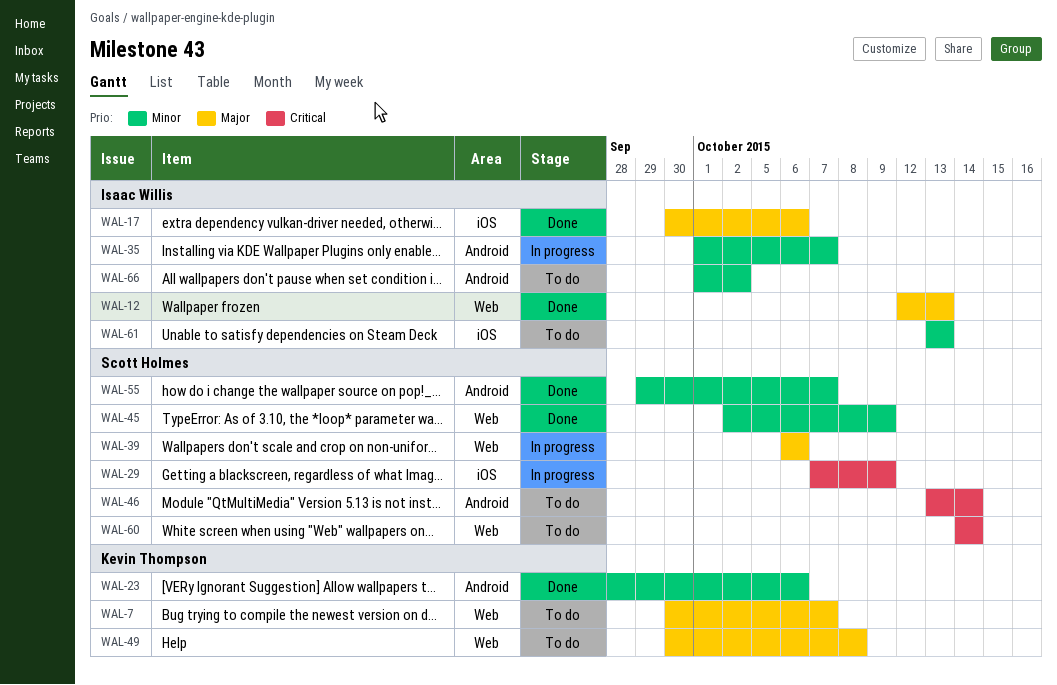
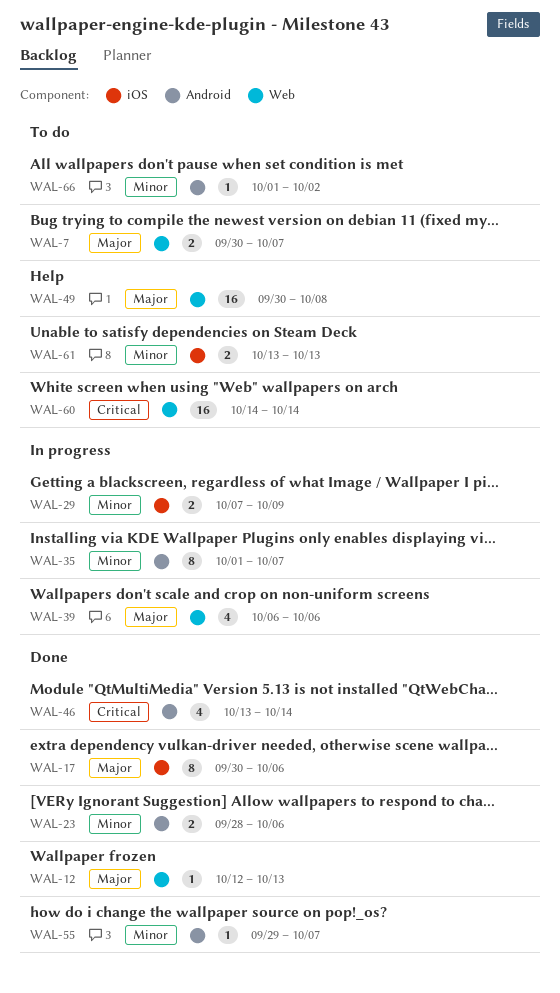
WAL-29, priority: Critical -> Minor
WAL-45: present -> none
WAL-46, status: To do -> Done

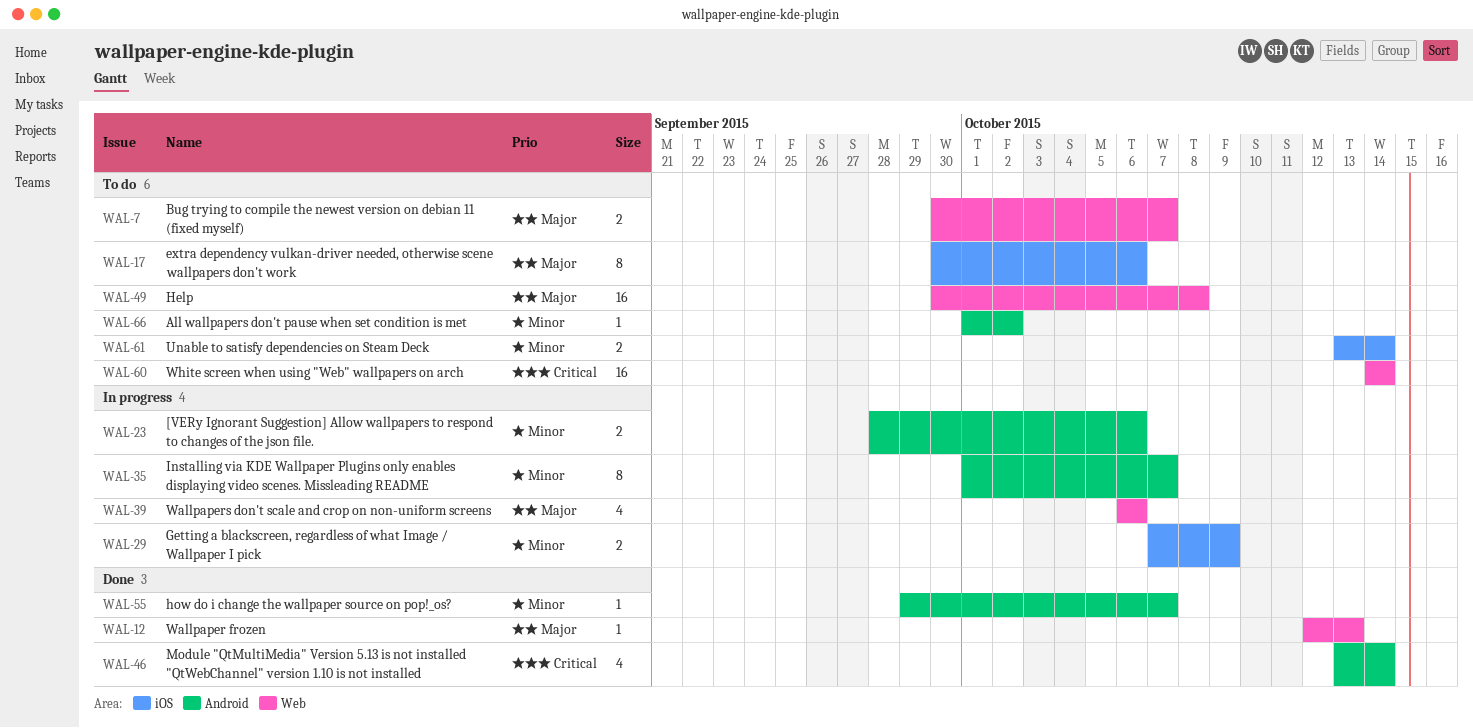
WAL-17, status: Done -> To do
WAL-23, status: Done -> In progress
WAL-61, due: Oct 13 -> Oct 14

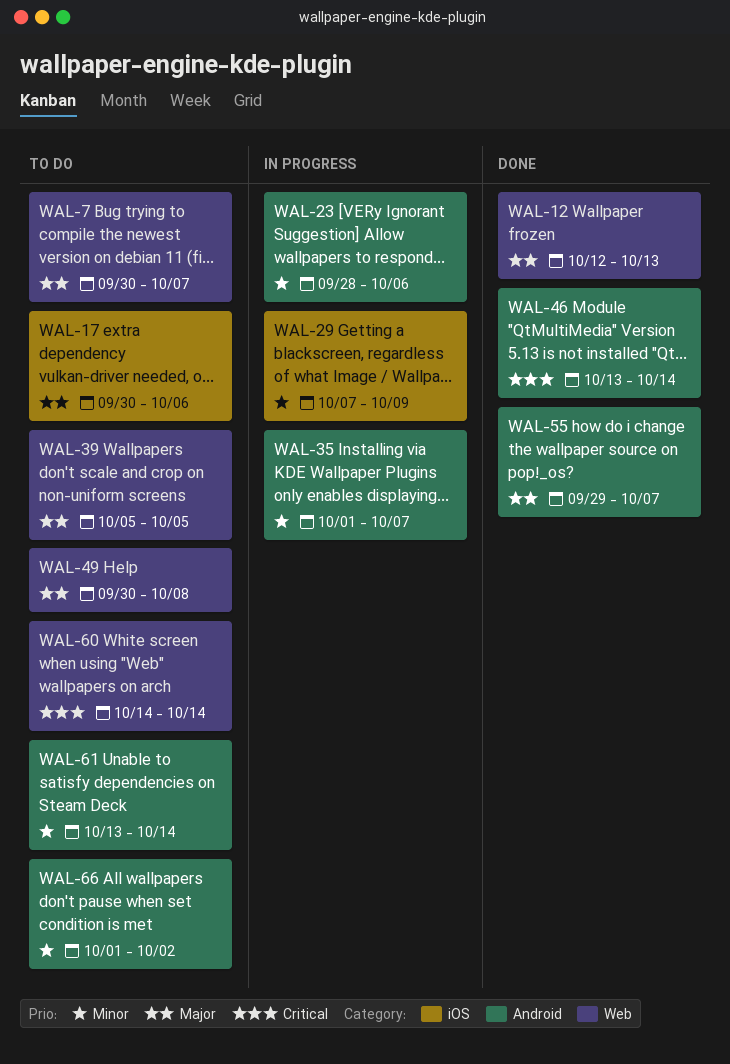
WAL-39, status: In progress -> To do
WAL-39, start: Oct 6 -> Oct 5
WAL-39, due: Oct 6 -> Oct 5
WAL-55, priority: Minor -> Major
WAL-61, label: iOS -> Android

